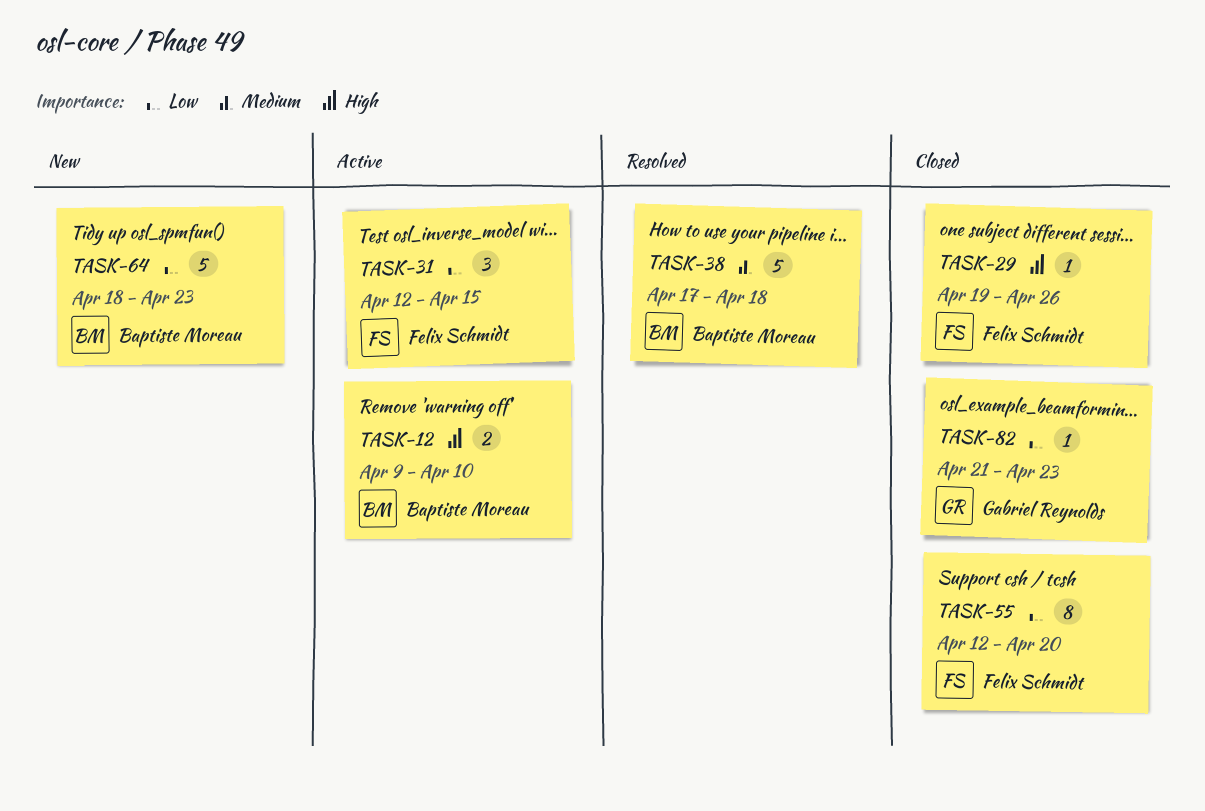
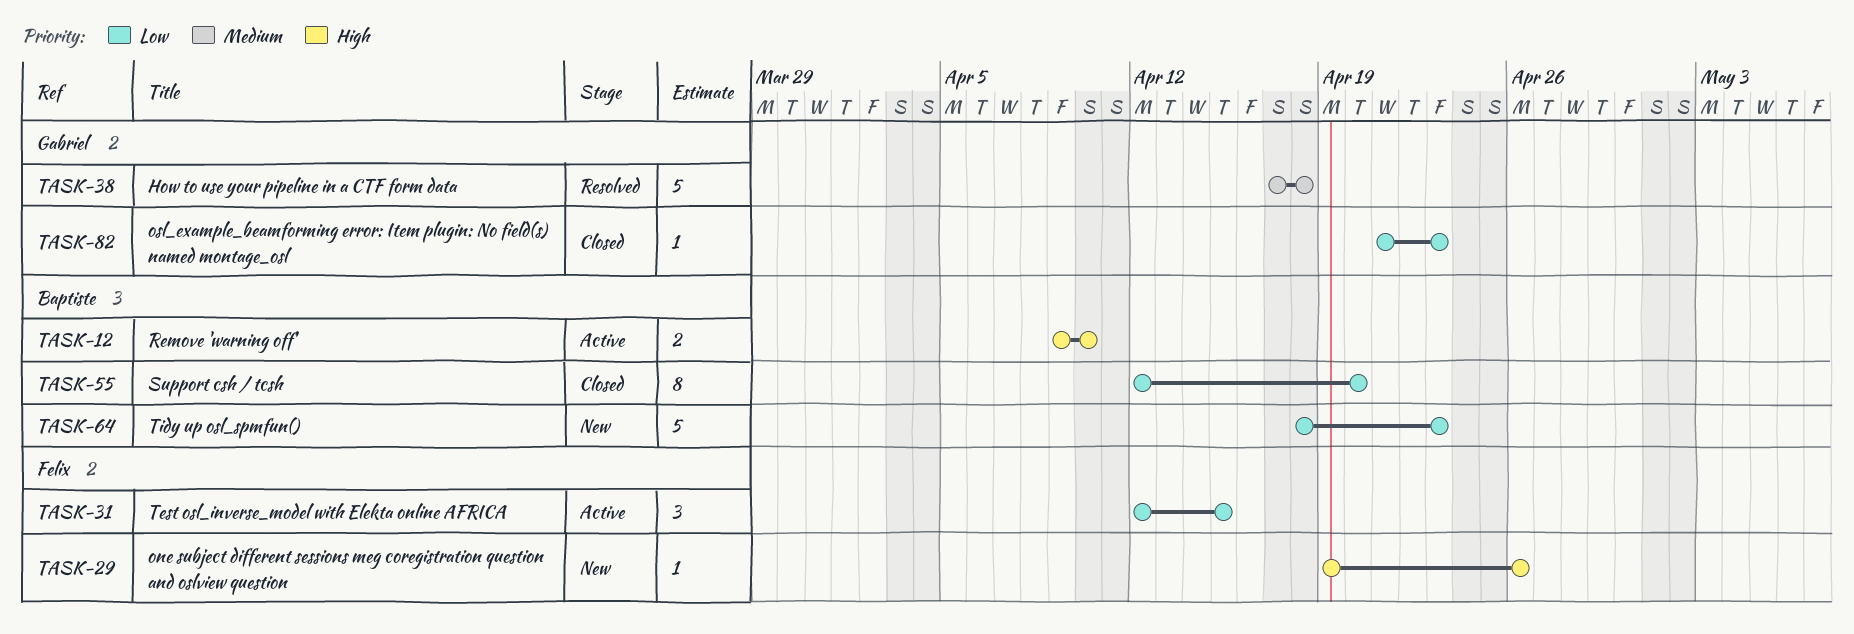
TASK-29, status: Closed -> New
TASK-38, owner: Baptiste Moreau -> Gabriel Reynolds
TASK-55, owner: Felix Schmidt -> Baptiste Moreau

